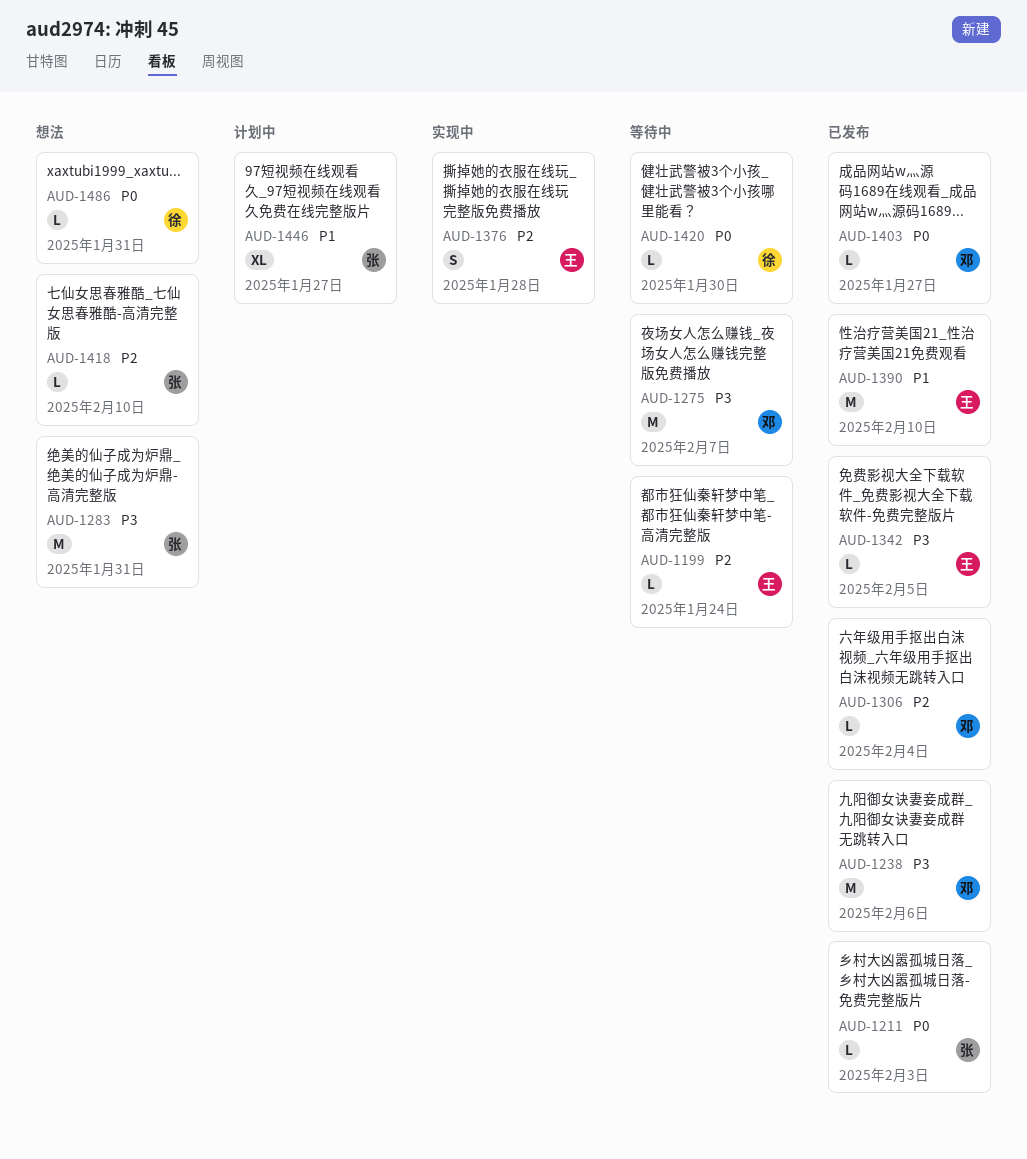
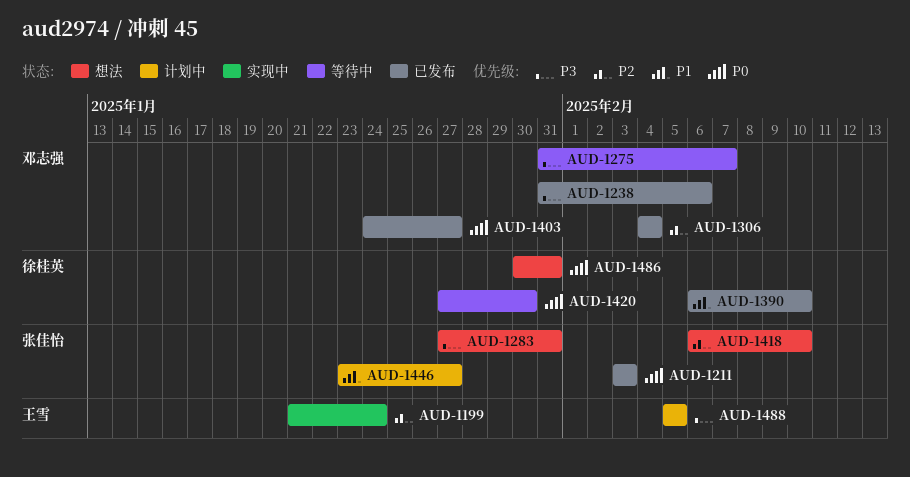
AUD-1199, status: 等待中 -> 实现中
AUD-1342: present -> none
AUD-1376: present -> none
AUD-1390, owner: 王雪 -> 徐桂英
AUD-1488: none -> present

